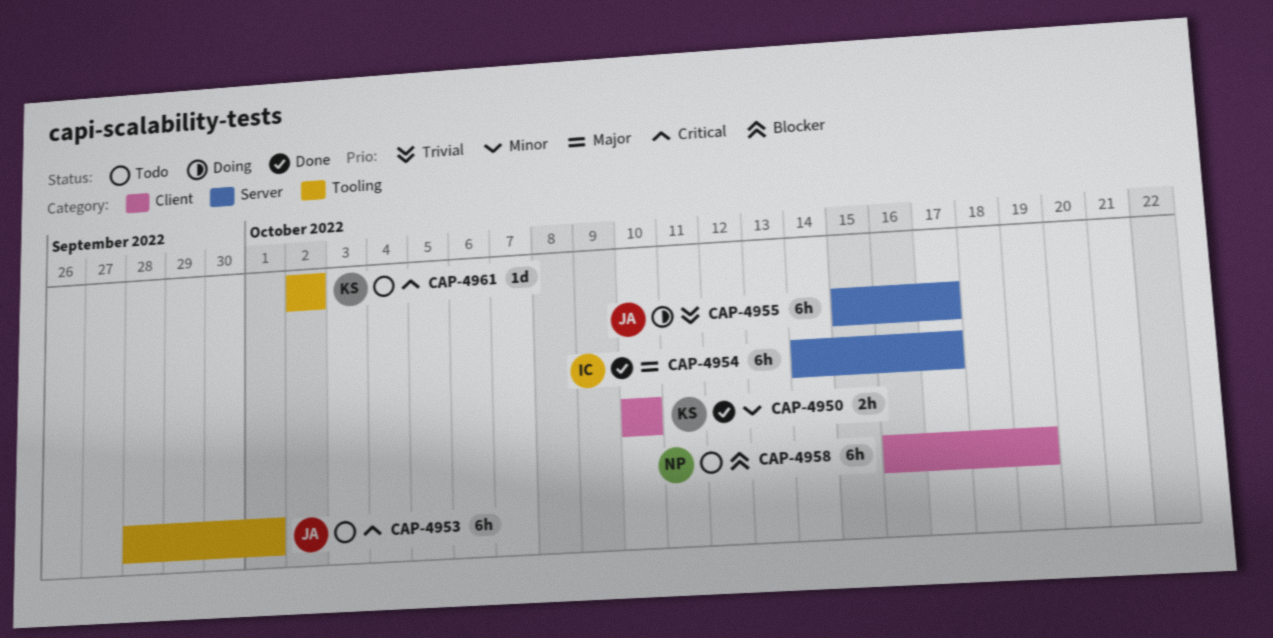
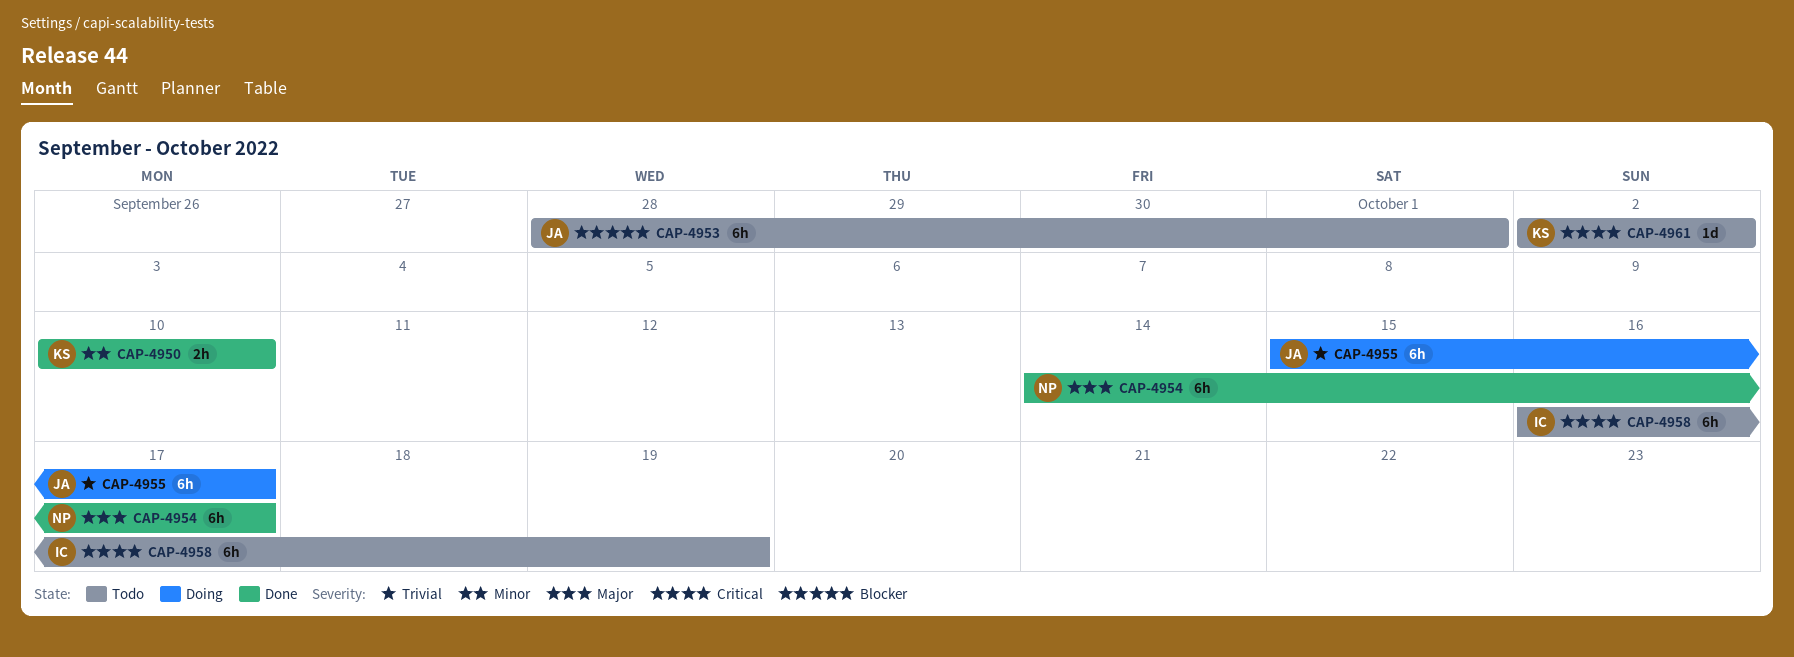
CAP-4953, priority: Critical -> Blocker
CAP-4954, owner: IC -> NP
CAP-4958, owner: NP -> IC
CAP-4958, priority: Blocker -> Critical

